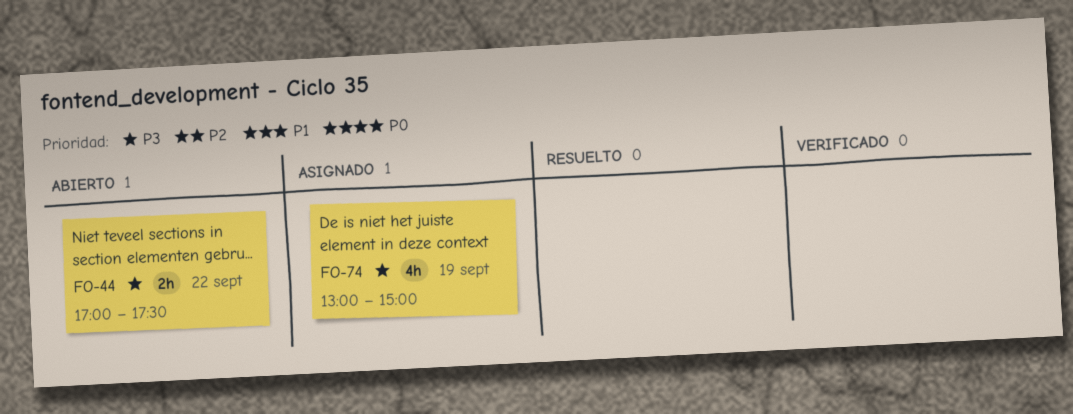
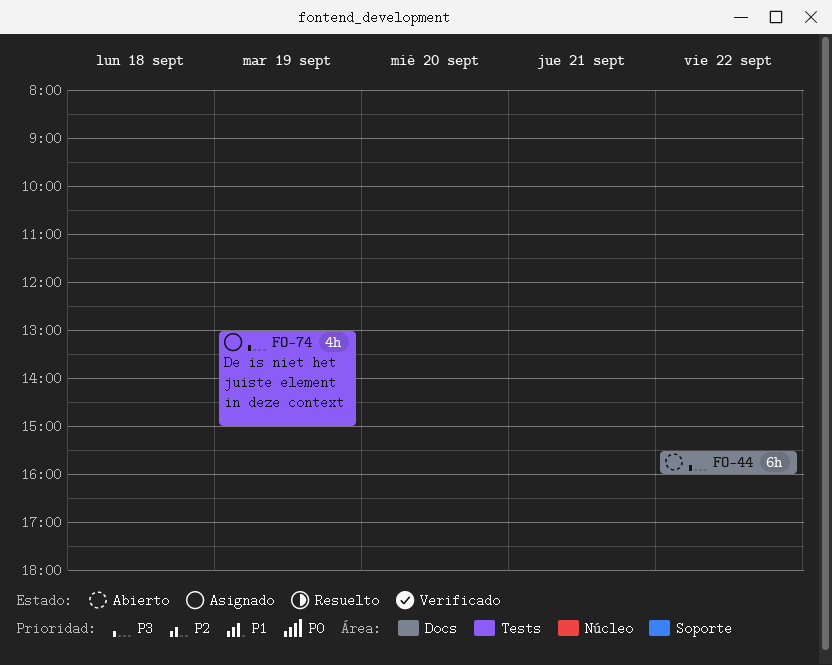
FO-44, estimate: 2h -> 6h
FO-44, begins: 17:00 -> 15:30
FO-44, ends: 17:30 -> 16:00

